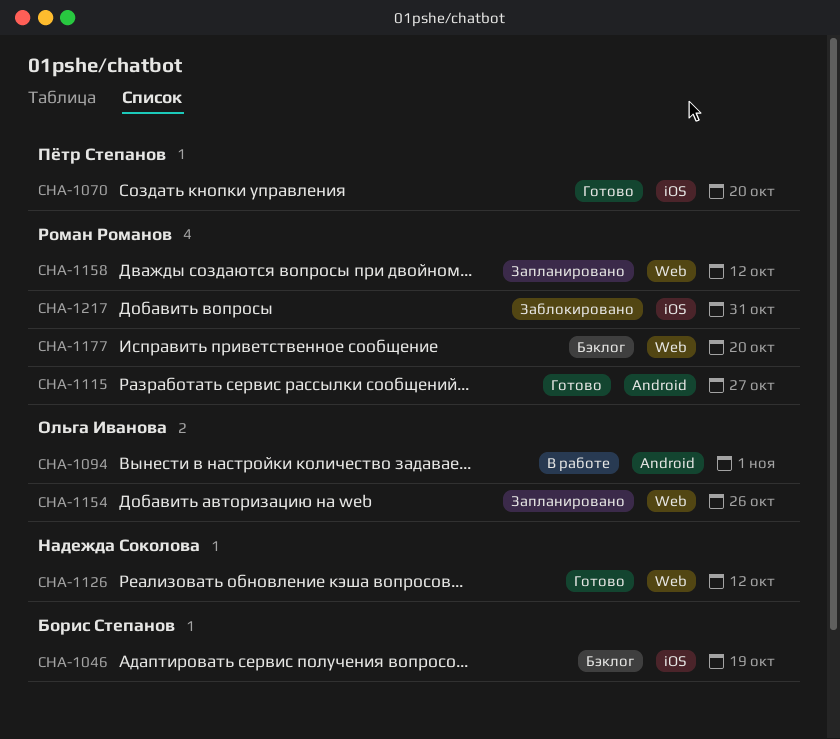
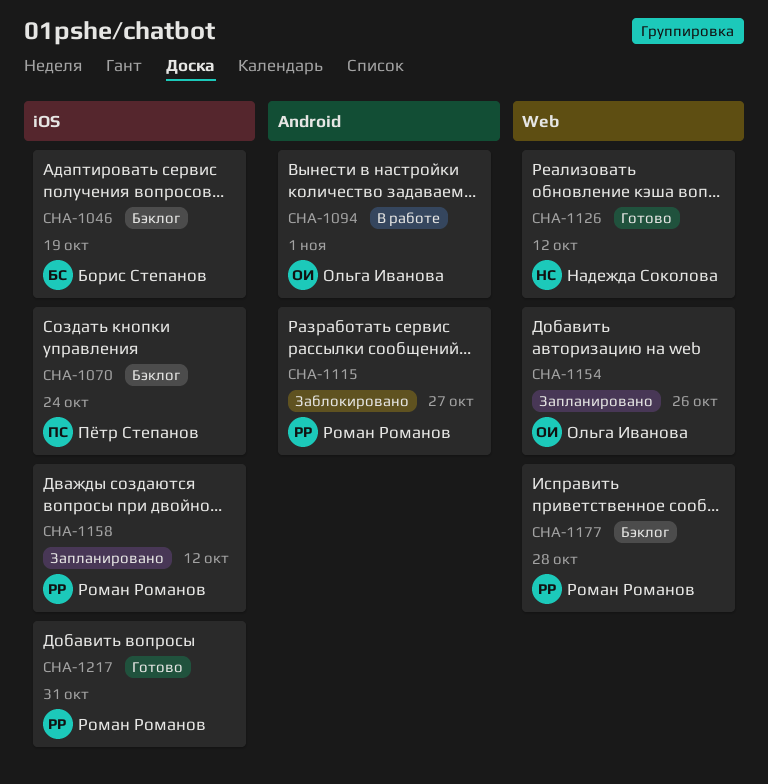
CHA-1070, status: Готово -> Бэклог
CHA-1070, due: Oct 20 -> Oct 24
CHA-1115, status: Готово -> Заблокировано
CHA-1158, label: Web -> iOS
CHA-1177, due: Oct 20 -> Oct 28
CHA-1217, status: Заблокировано -> Готово

